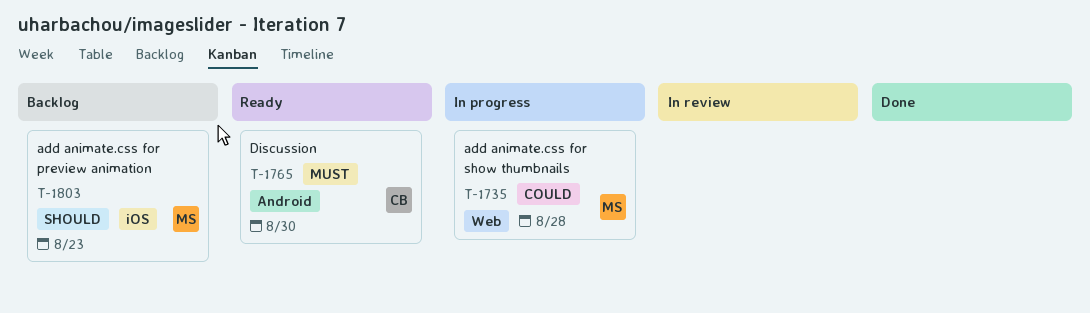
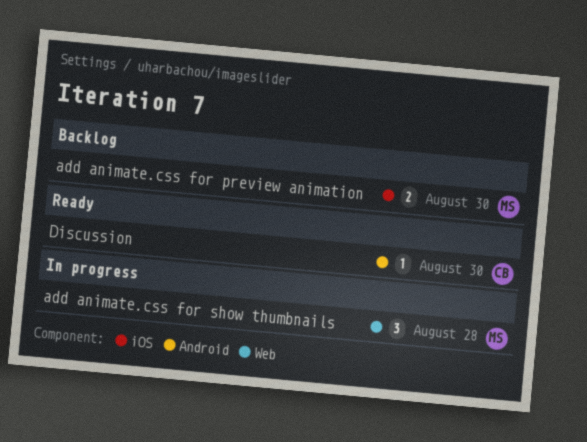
add animate.css for preview animation, due: Aug 23 -> Aug 30

